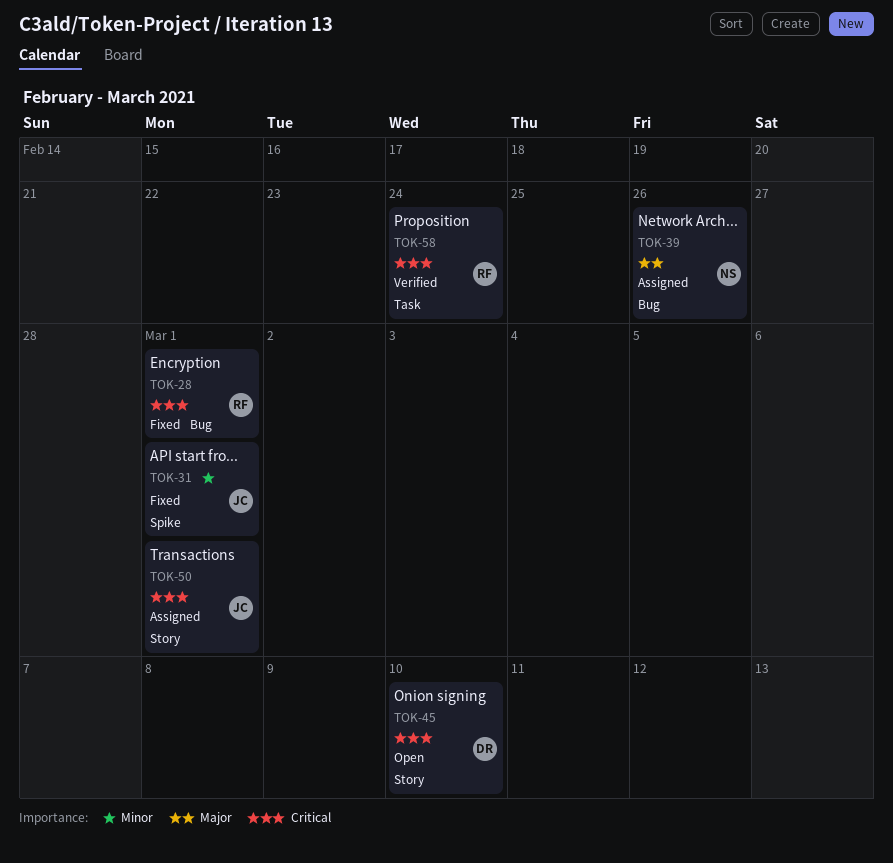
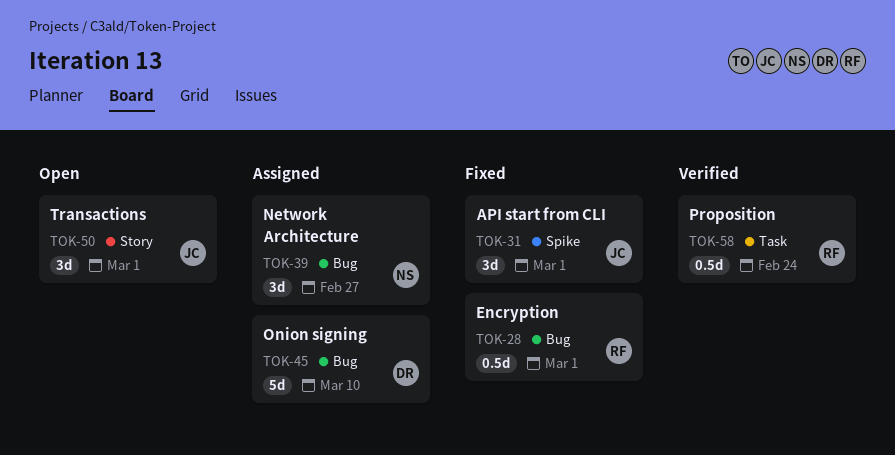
TOK-39, due: Feb 26 -> Feb 27
TOK-45, status: Open -> Assigned
TOK-45, label: Story -> Bug
TOK-50, status: Assigned -> Open

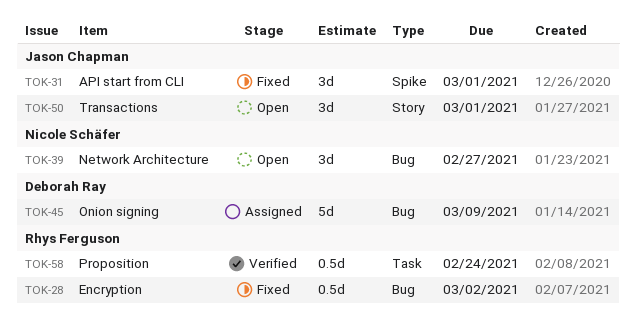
TOK-28, due: Mar 1 -> Mar 2
TOK-39, status: Assigned -> Open
TOK-45, due: Mar 10 -> Mar 9

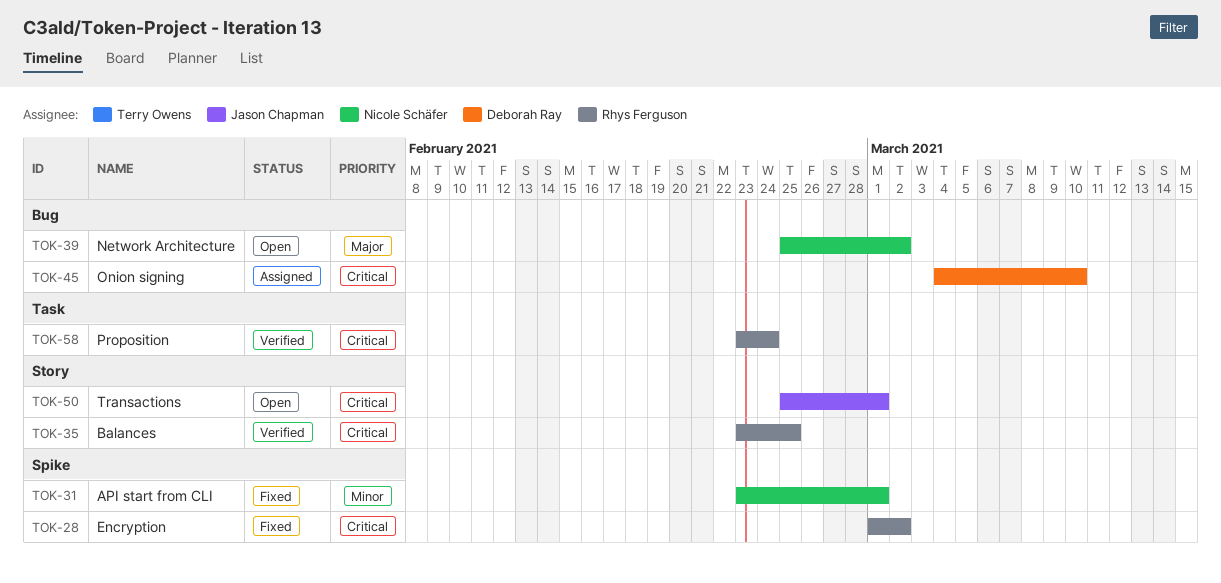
TOK-28, label: Bug -> Spike
TOK-31, owner: Jason Chapman -> Nicole Schäfer
TOK-35: none -> present
TOK-39, due: Feb 27 -> Mar 2
TOK-45, due: Mar 9 -> Mar 10

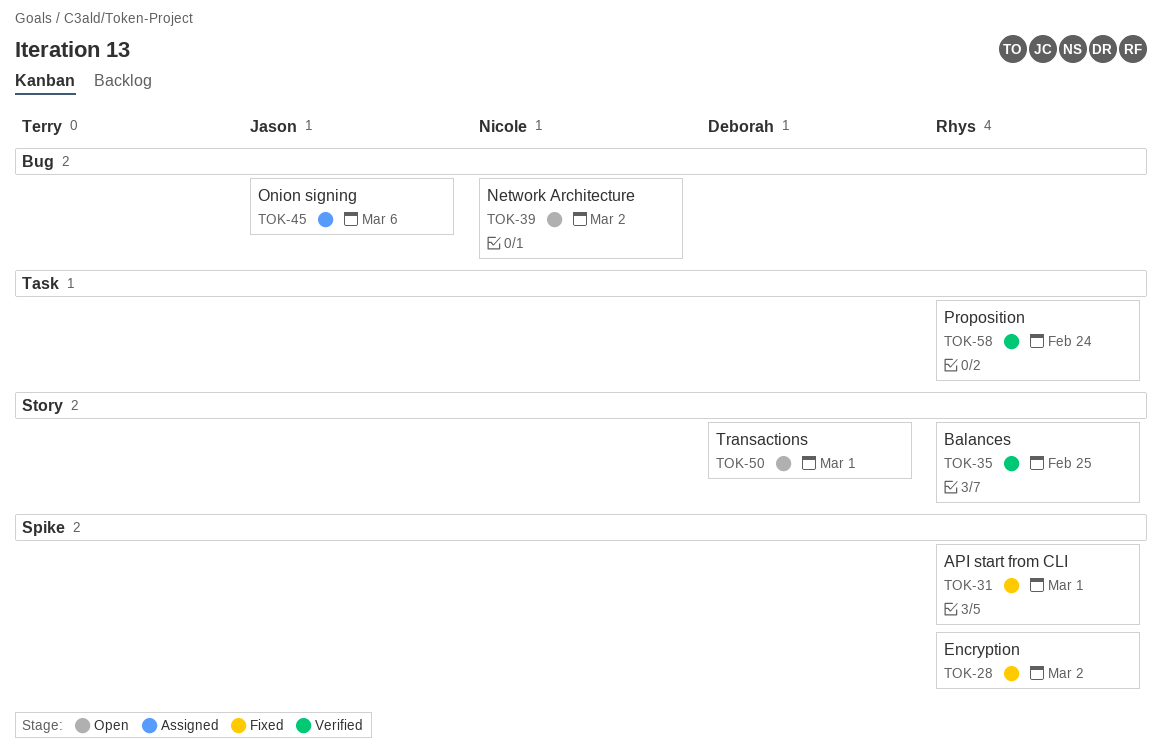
TOK-31, owner: Nicole Schäfer -> Rhys Ferguson
TOK-45, owner: Deborah Ray -> Jason Chapman
TOK-45, due: Mar 10 -> Mar 6
TOK-50, owner: Jason Chapman -> Deborah Ray

